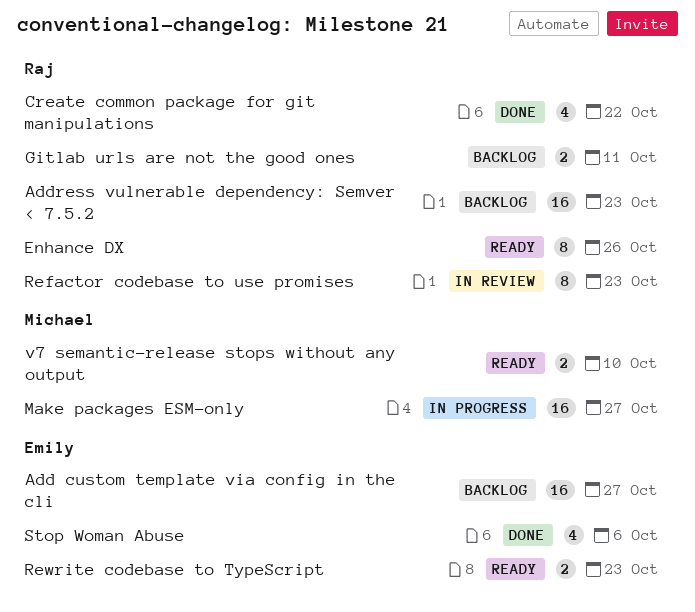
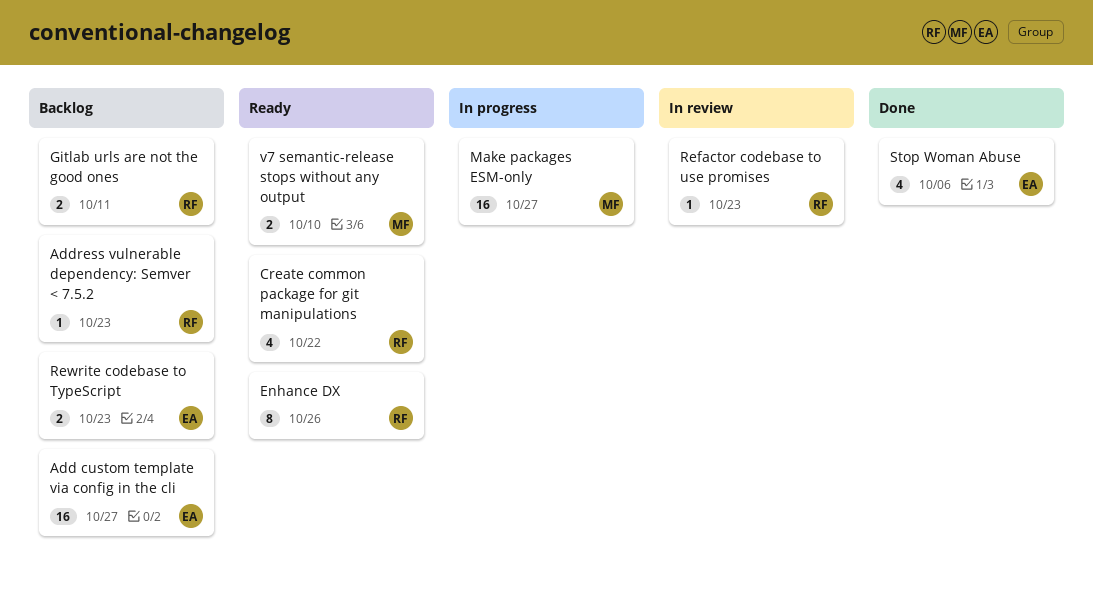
Address vulnerable dependency: Semver < 7.5.2, estimate: 16 -> 1
Create common package for git manipulations, status: Done -> Ready
Refactor codebase to use promises, estimate: 8 -> 1
Rewrite codebase to TypeScript, status: Ready -> Backlog

